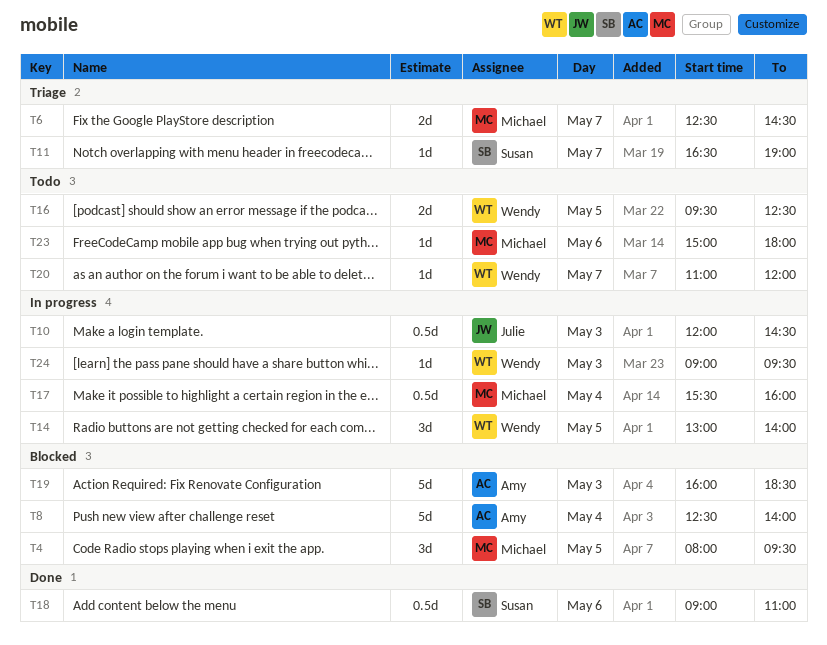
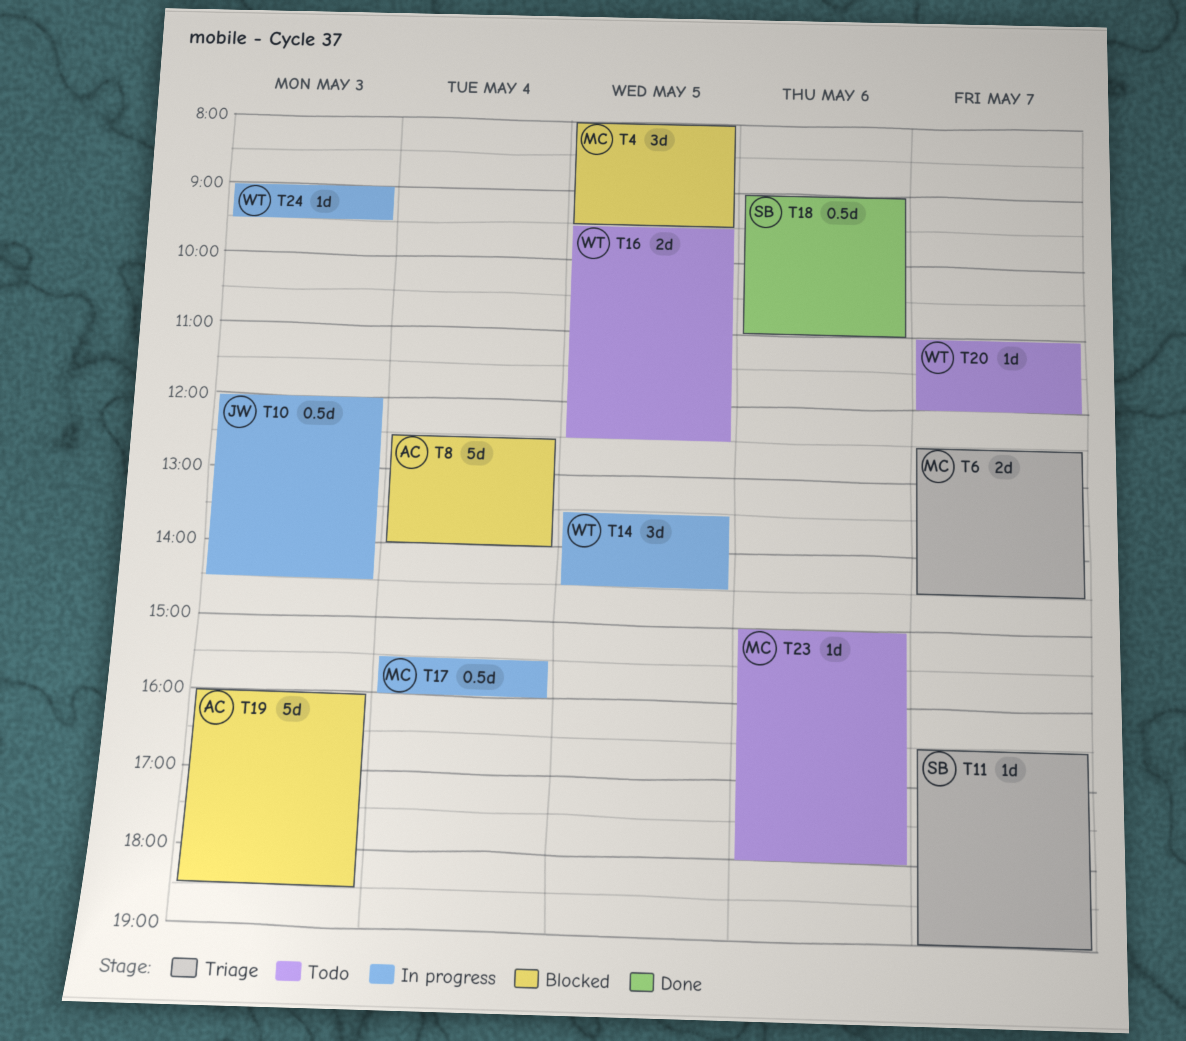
T14, begins: 13:00 -> 13:30
T14, ends: 14:00 -> 14:30

